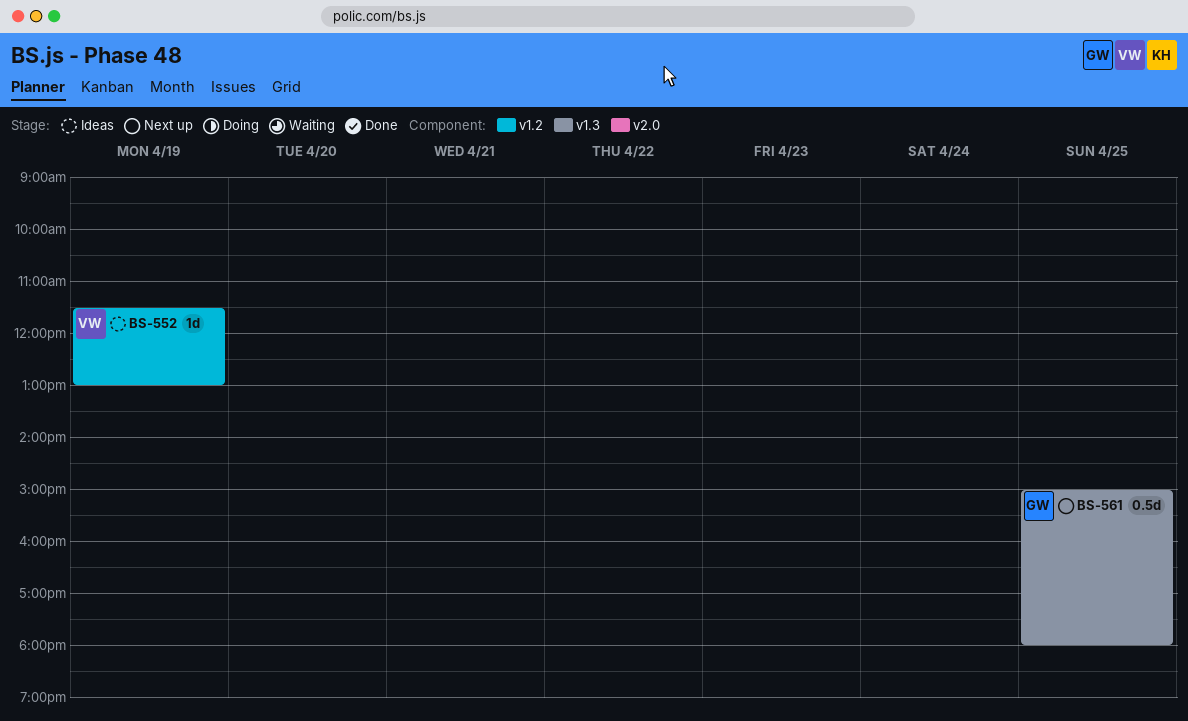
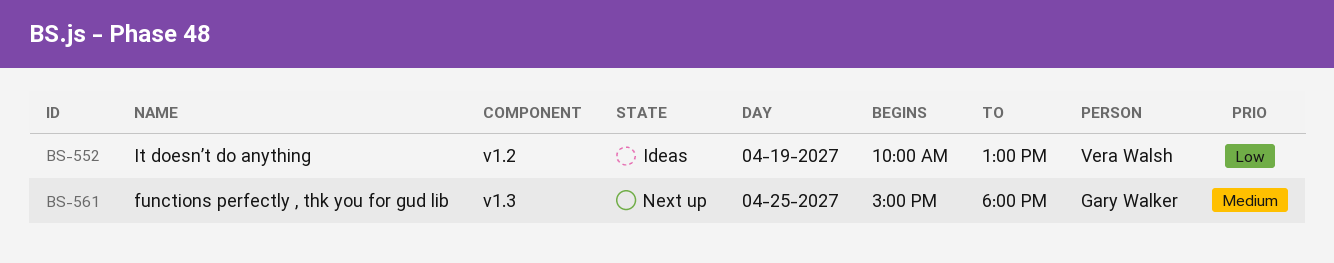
BS-552, begins: 11:30 -> 10:00

